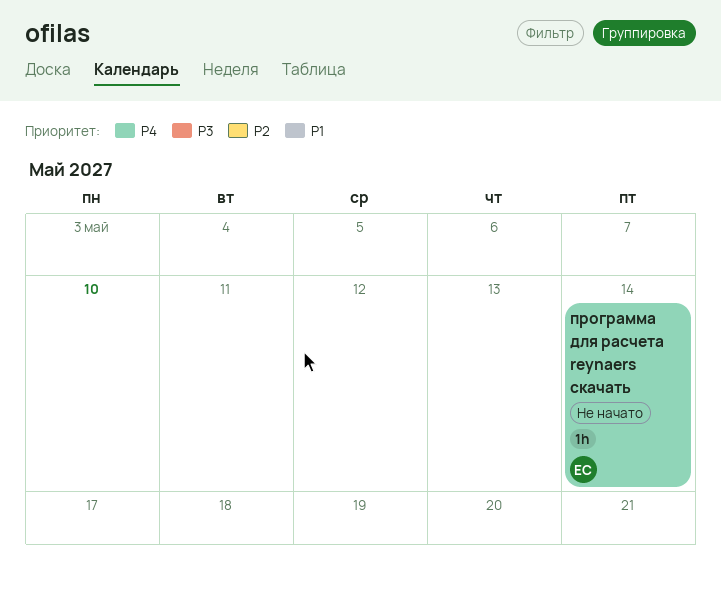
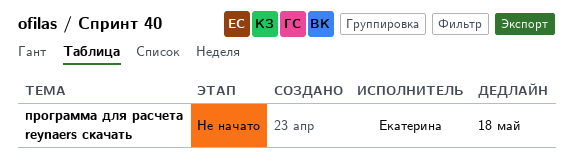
программа для расчета reynaers скачать, due: May 14 -> May 18

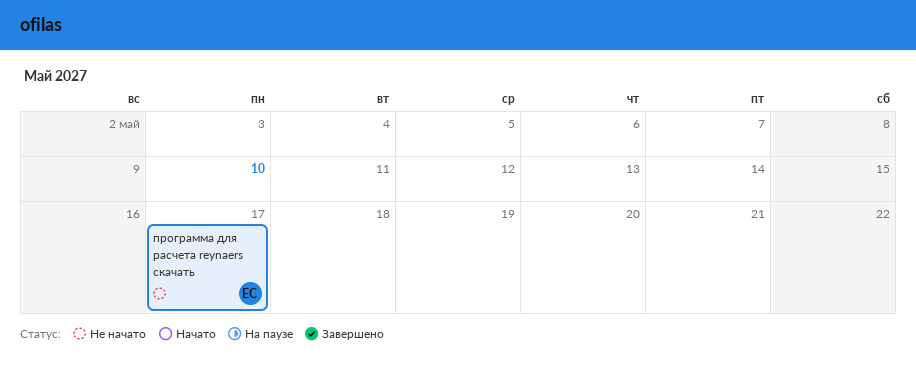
программа для расчета reynaers скачать, due: May 18 -> May 17

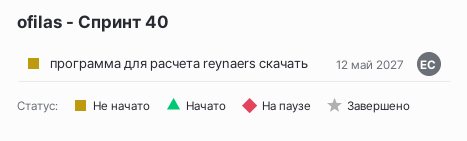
программа для расчета reynaers скачать, due: May 17 -> May 12

